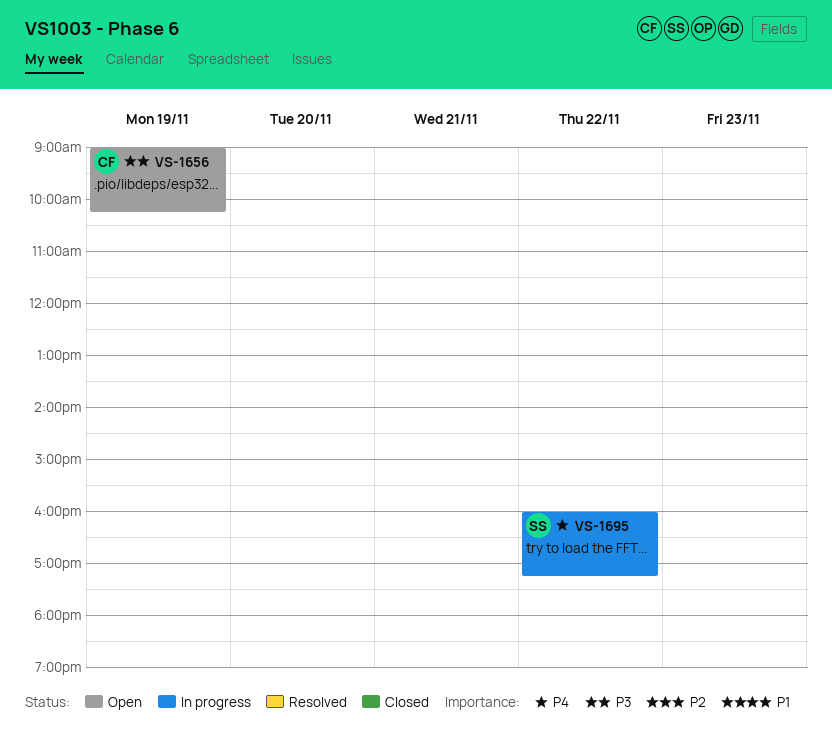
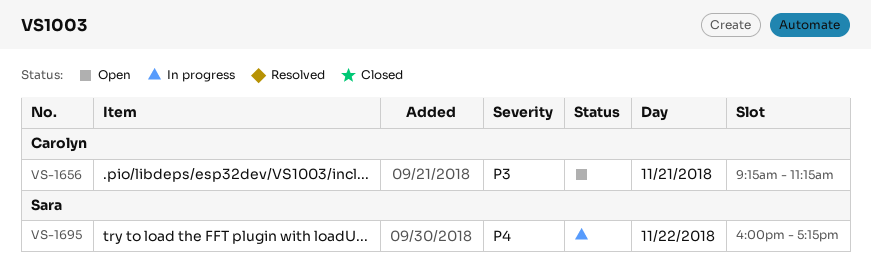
VS-1656, day: Nov 19 -> Nov 21
VS-1656, begins: 09:00 -> 09:15
VS-1656, ends: 10:15 -> 11:15

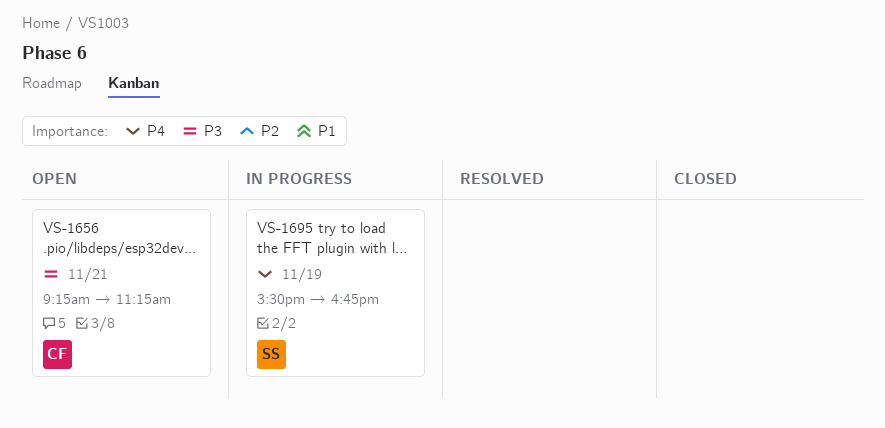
VS-1695, day: Nov 22 -> Nov 19
VS-1695, begins: 16:00 -> 15:30
VS-1695, ends: 17:15 -> 16:45

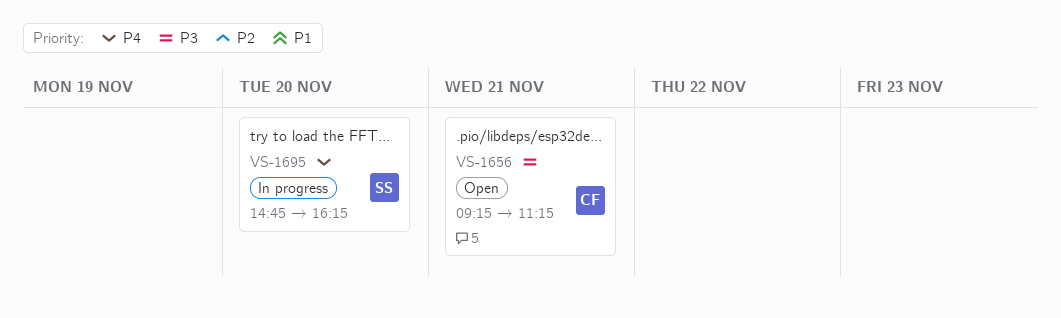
VS-1695, day: Nov 19 -> Nov 20
VS-1695, begins: 15:30 -> 14:45
VS-1695, ends: 16:45 -> 16:15

